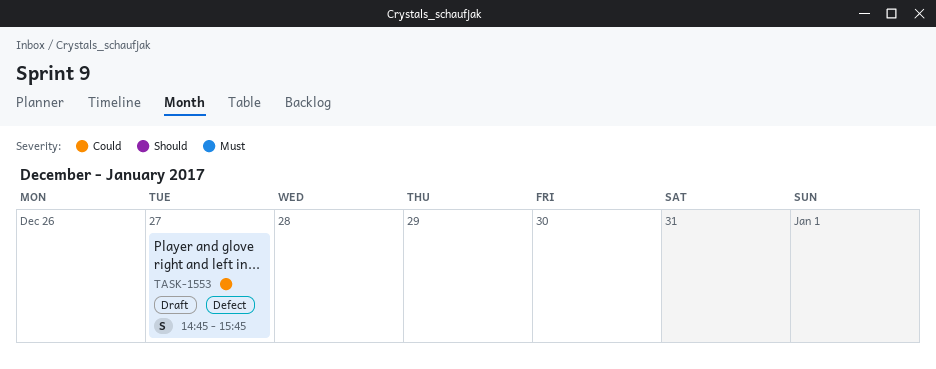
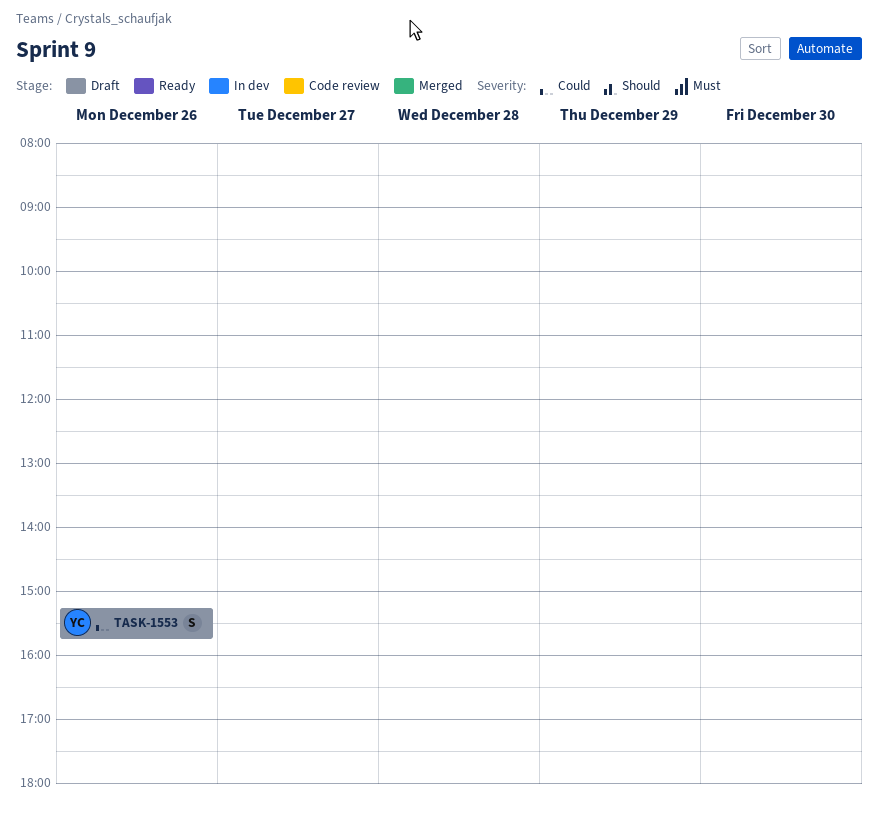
TASK-1553, day: Dec 27 -> Dec 26
TASK-1553, begins: 14:45 -> 15:15

